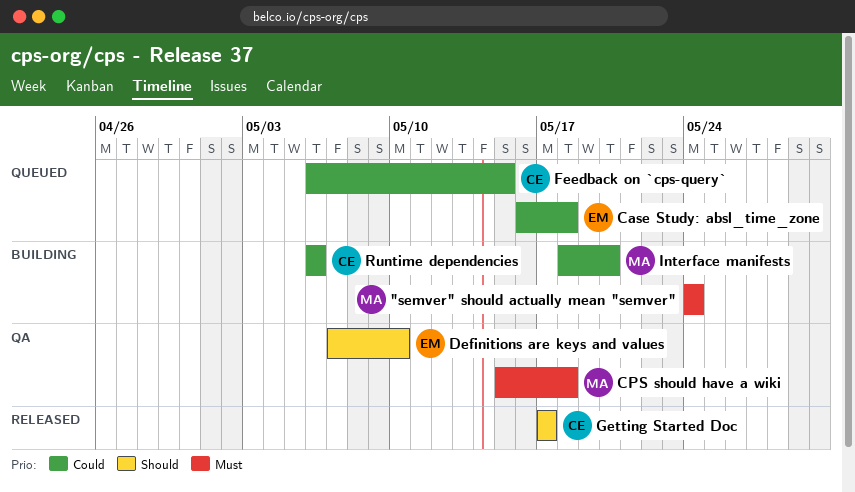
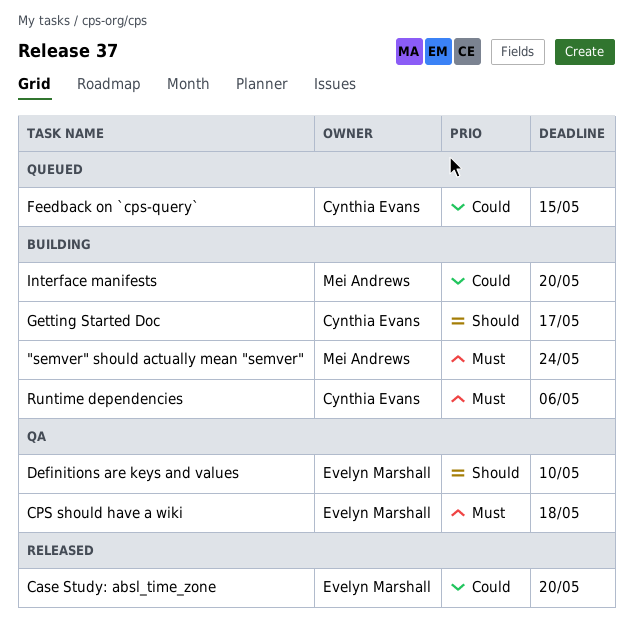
Case Study: absl_time_zone, status: Queued -> Released
Case Study: absl_time_zone, due: May 18 -> May 20
CPS should have a wiki, owner: Mei Andrews -> Evelyn Marshall
Getting Started Doc, status: Released -> Building
Runtime dependencies, priority: Could -> Must

